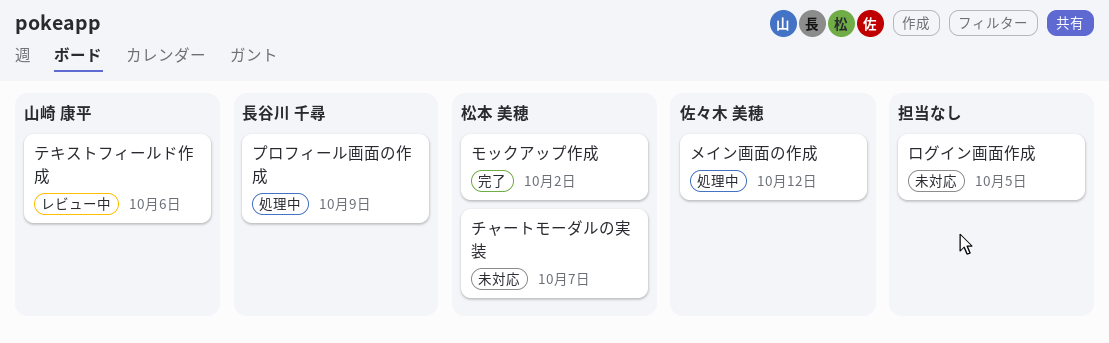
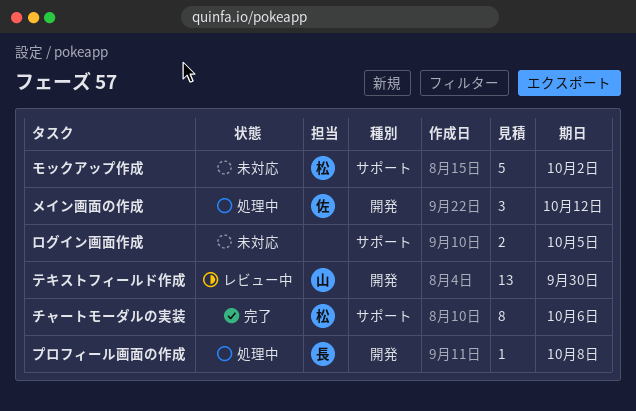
チャートモーダルの実装, status: 未対応 -> 完了
チャートモーダルの実装, due: Oct 7 -> Oct 6
テキストフィールド作成, due: Oct 6 -> Sep 30
プロフィール画面の作成, due: Oct 9 -> Oct 8
モックアップ作成, status: 完了 -> 未対応

